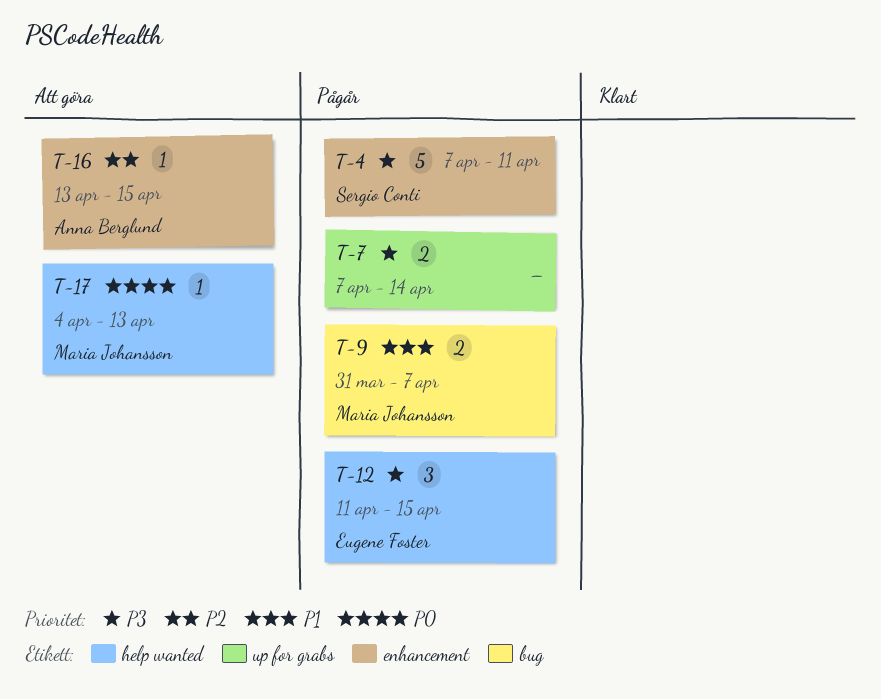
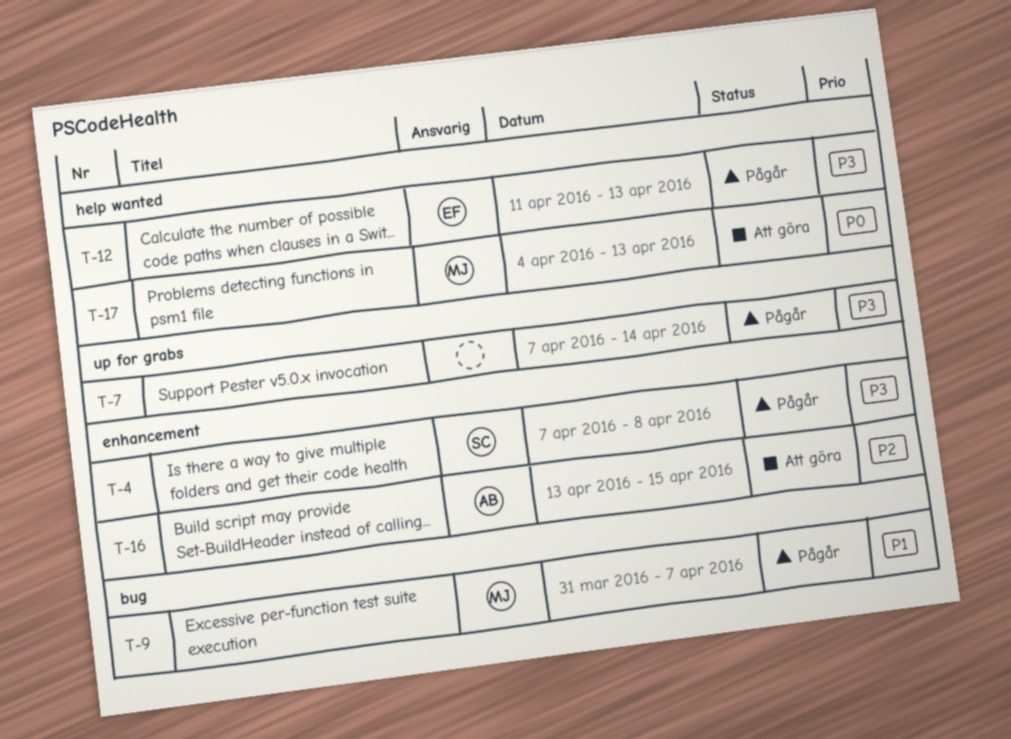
T-4, due: Apr 11 -> Apr 8
T-12, due: Apr 15 -> Apr 13

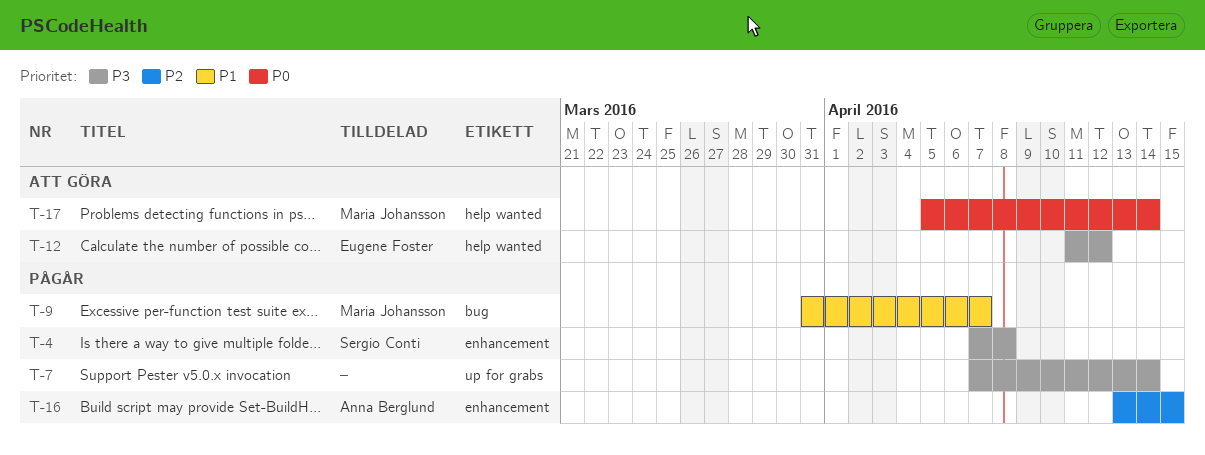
T-12, status: Pågår -> Att göra
T-12, due: Apr 13 -> Apr 12
T-16, status: Att göra -> Pågår
T-17, start: Apr 4 -> Apr 5
T-17, due: Apr 13 -> Apr 14

